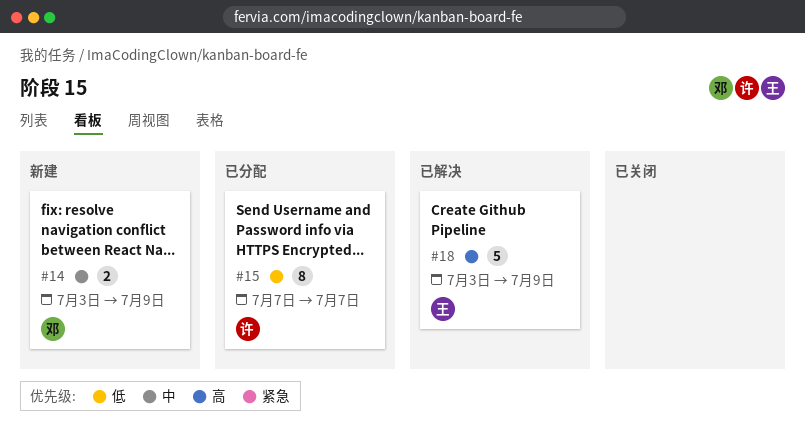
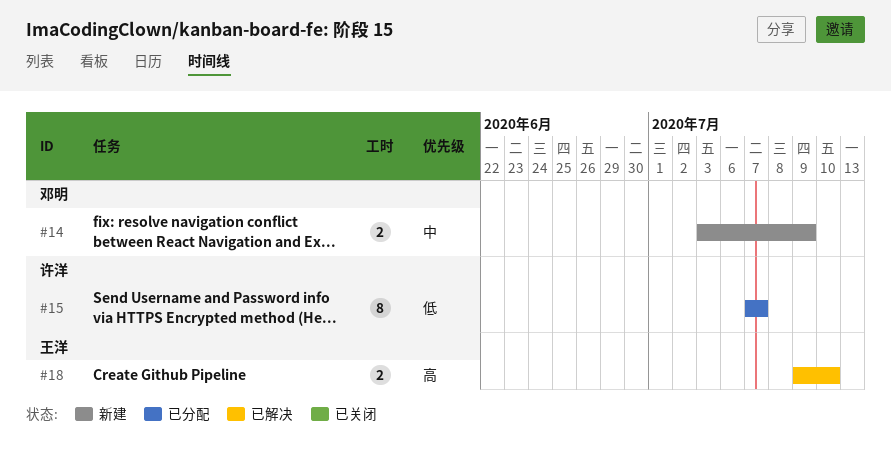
#18, estimate: 5 -> 2
#18, start: Jul 3 -> Jul 9
#18, due: Jul 9 -> Jul 10

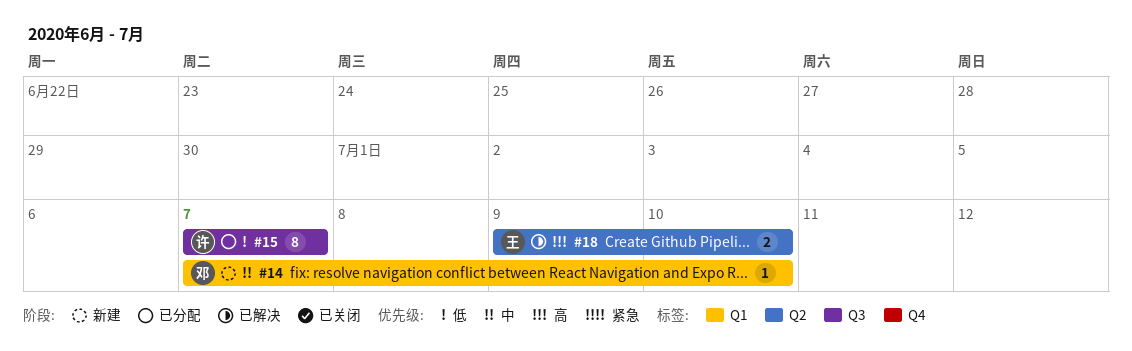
#14, estimate: 2 -> 1
#14, start: Jul 3 -> Jul 7
#14, due: Jul 9 -> Jul 10

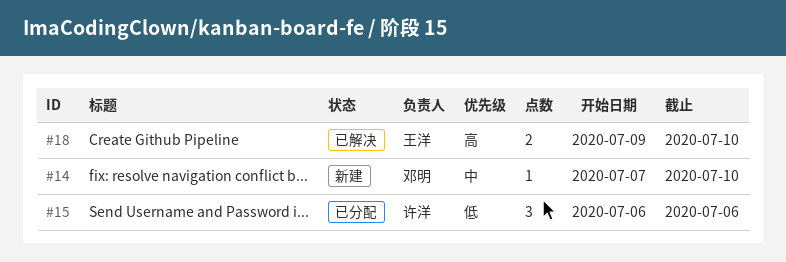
#15, estimate: 8 -> 3
#15, start: Jul 7 -> Jul 6
#15, due: Jul 7 -> Jul 6

